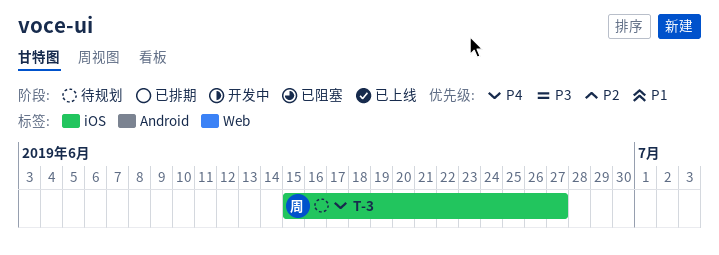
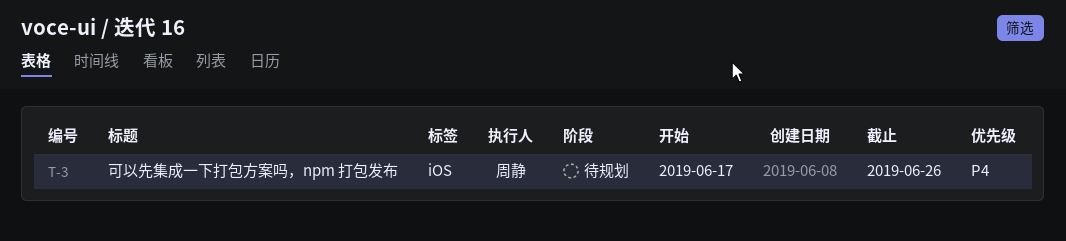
T-3, start: Jun 15 -> Jun 17
T-3, due: Jun 27 -> Jun 26

